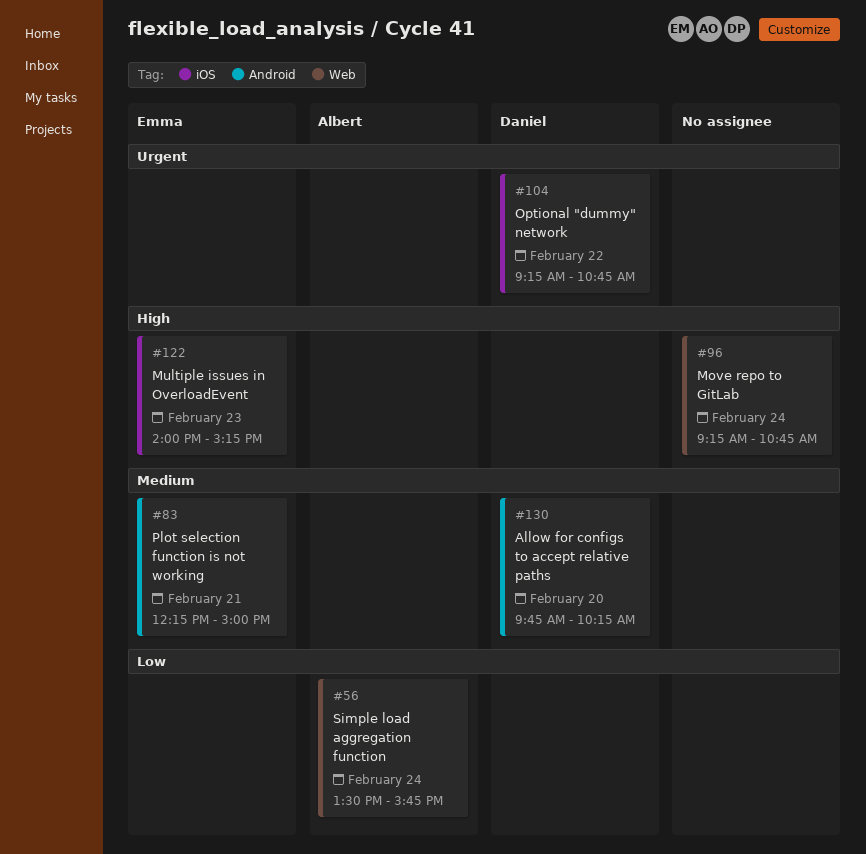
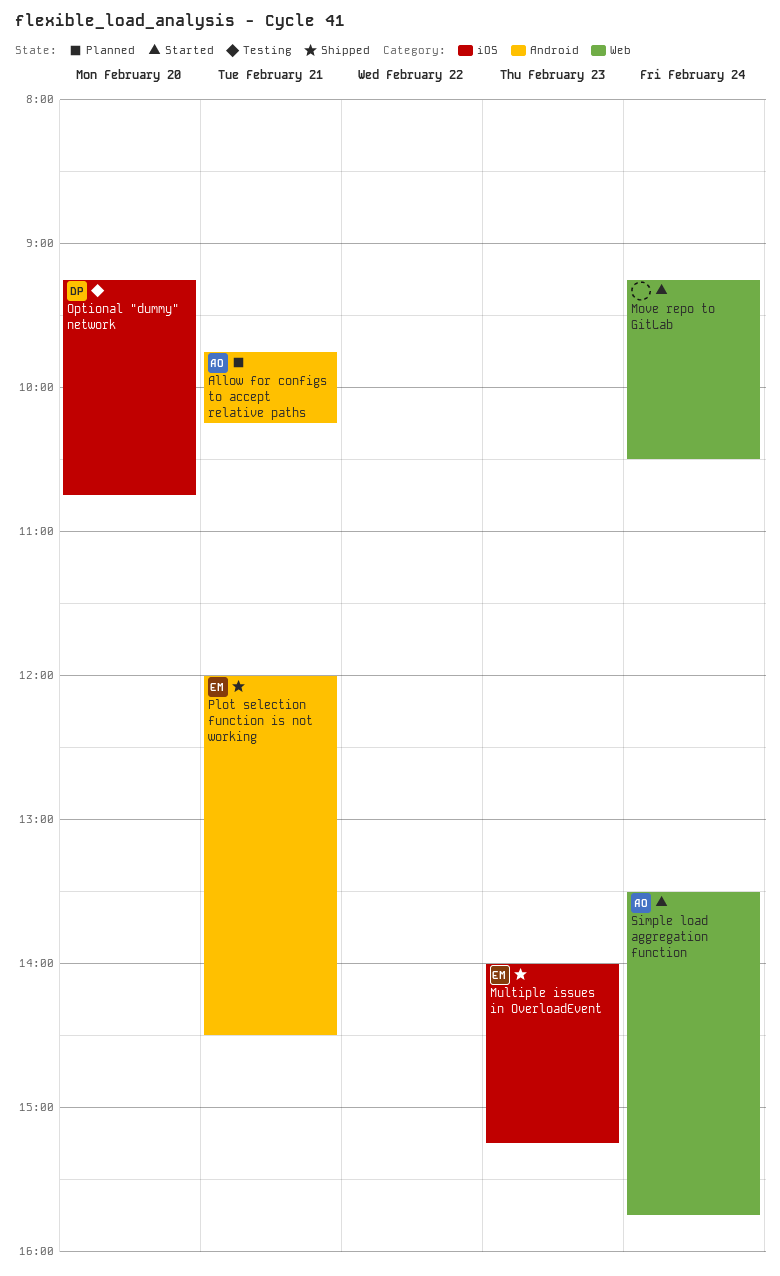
Allow for configs to accept relative paths, owner: Daniel -> Albert
Allow for configs to accept relative paths, day: Feb 20 -> Feb 21
Move repo to GitLab, ends: 10:45 -> 10:30
Optional "dummy" network, day: Feb 22 -> Feb 20
Plot selection function is not working, begins: 12:15 -> 12:00
Plot selection function is not working, ends: 15:00 -> 14:30

